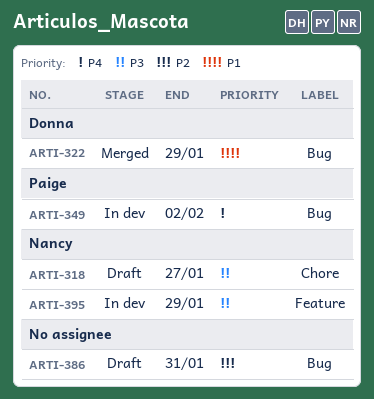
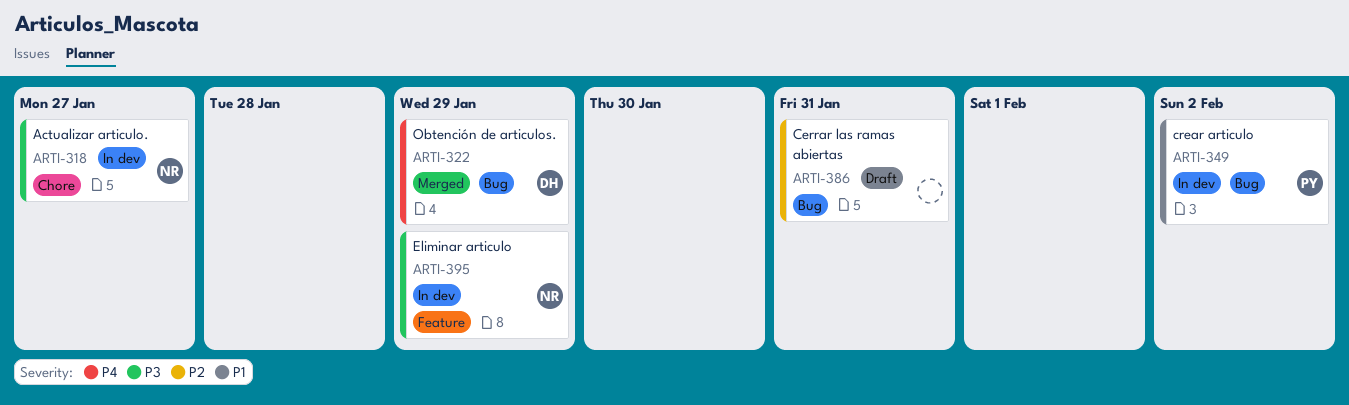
ARTI-318, status: Draft -> In dev
ARTI-322, priority: P1 -> P4
ARTI-349, priority: P4 -> P1

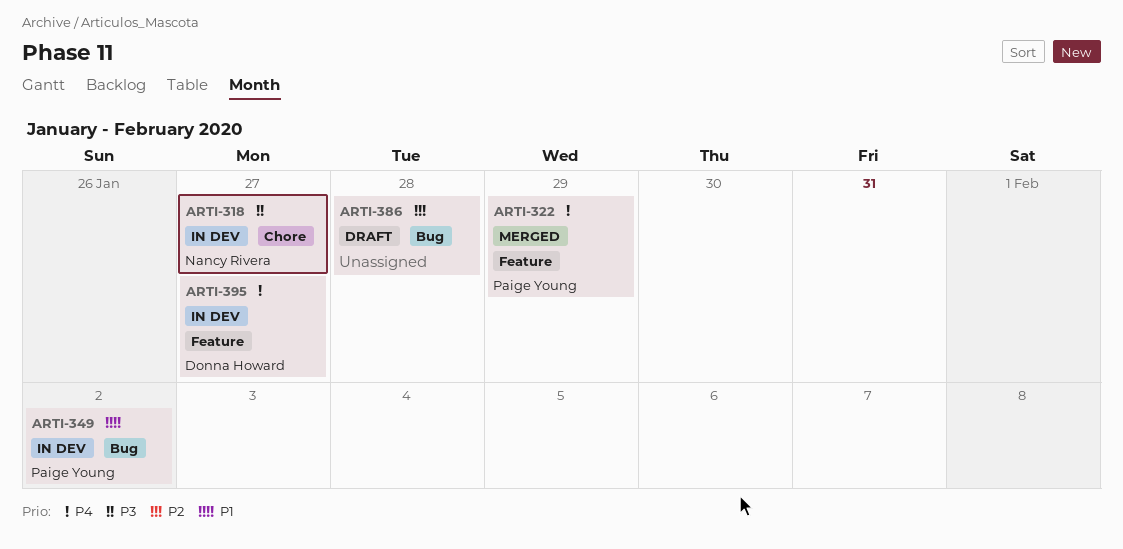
ARTI-322, owner: Donna Howard -> Paige Young
ARTI-322, label: Bug -> Feature
ARTI-386, due: Jan 31 -> Jan 28
ARTI-395, owner: Nancy Rivera -> Donna Howard
ARTI-395, priority: P3 -> P4
ARTI-395, due: Jan 29 -> Jan 27

